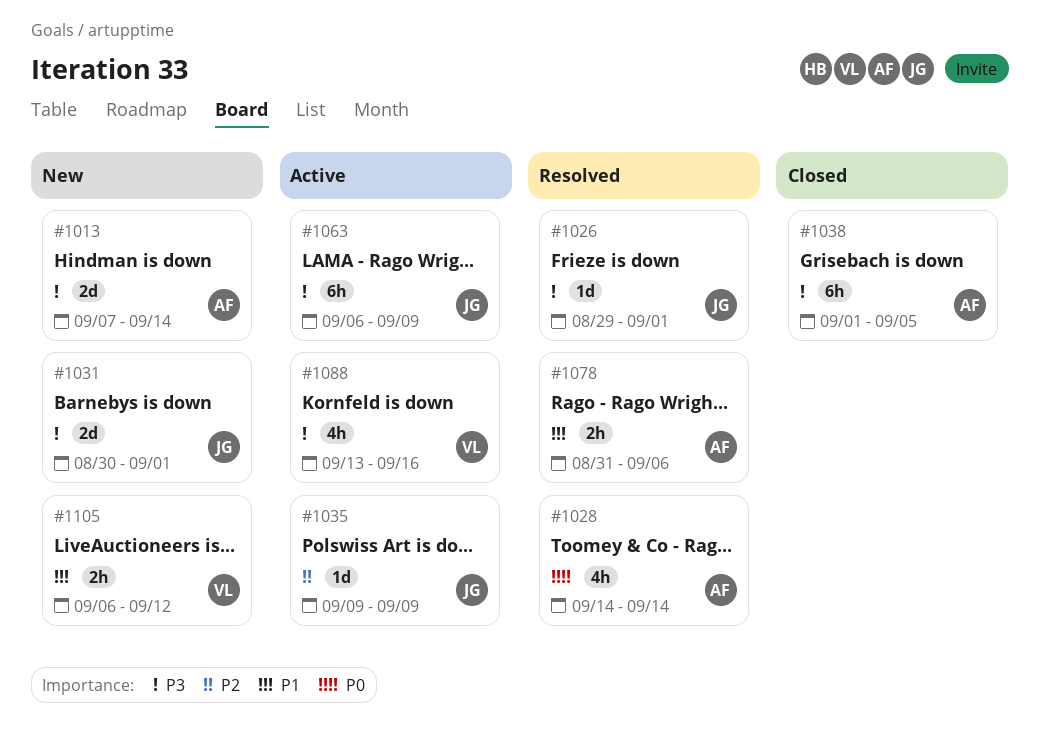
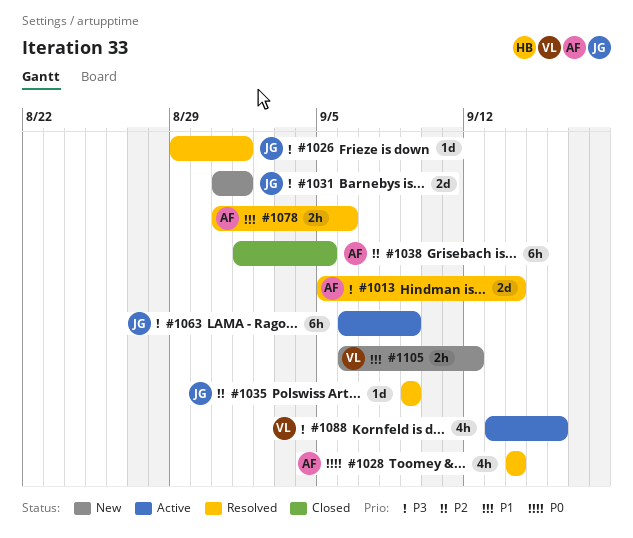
#1013, status: New -> Resolved
#1013, start: Sep 7 -> Sep 5
#1031, start: Aug 30 -> Aug 31
#1035, status: Active -> Resolved
#1038, priority: P3 -> P2

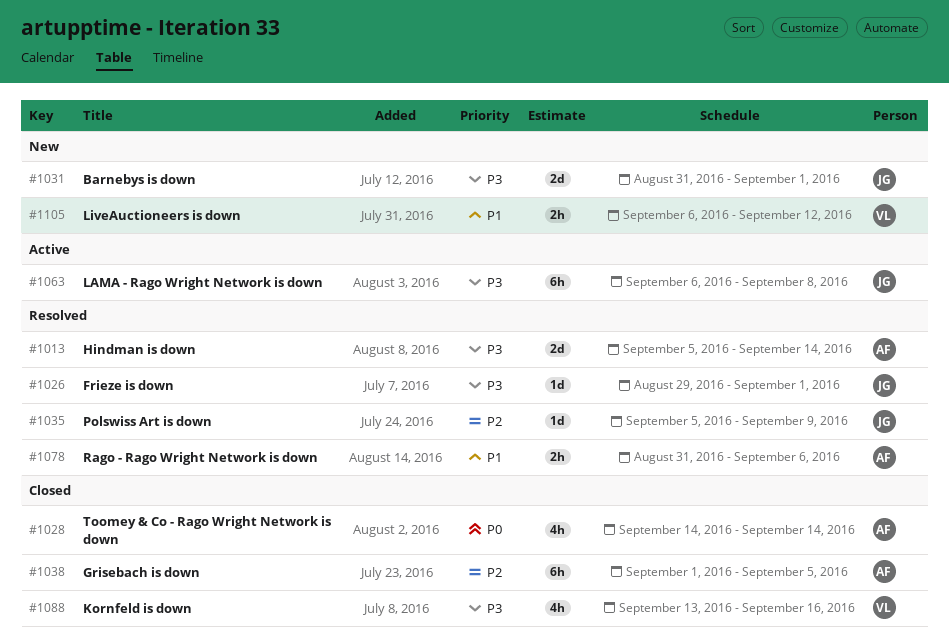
#1028, status: Resolved -> Closed
#1035, start: Sep 9 -> Sep 5
#1063, due: Sep 9 -> Sep 8
#1088, status: Active -> Closed

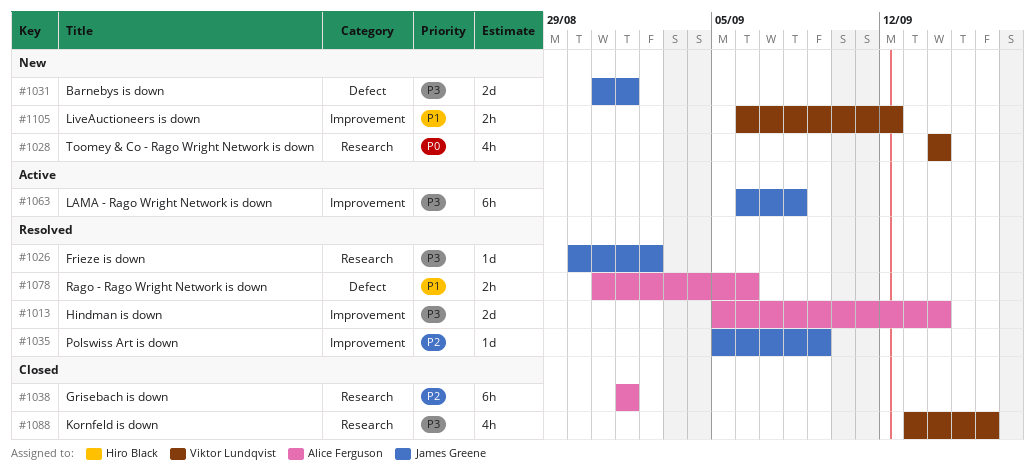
#1026, start: Aug 29 -> Aug 30
#1026, due: Sep 1 -> Sep 2
#1028, status: Closed -> New
#1028, owner: Alice Ferguson -> Viktor Lundqvist
#1038, due: Sep 5 -> Sep 1

